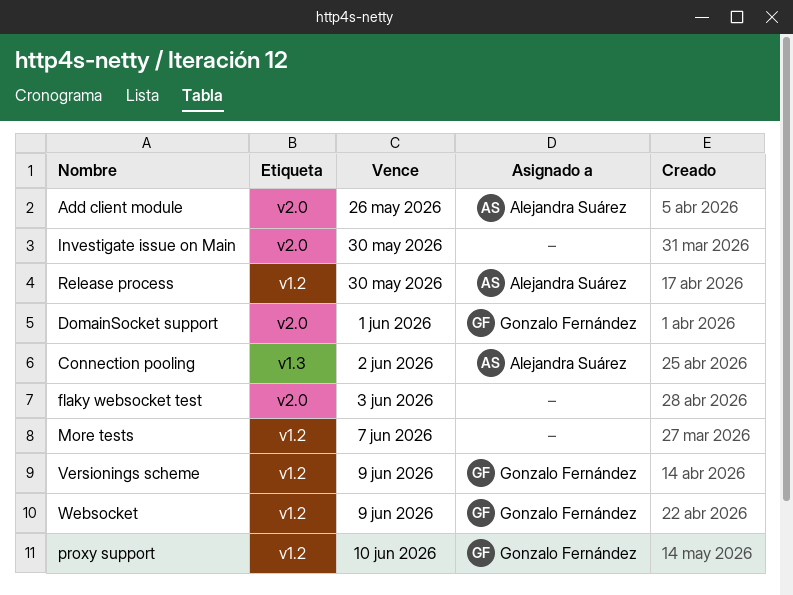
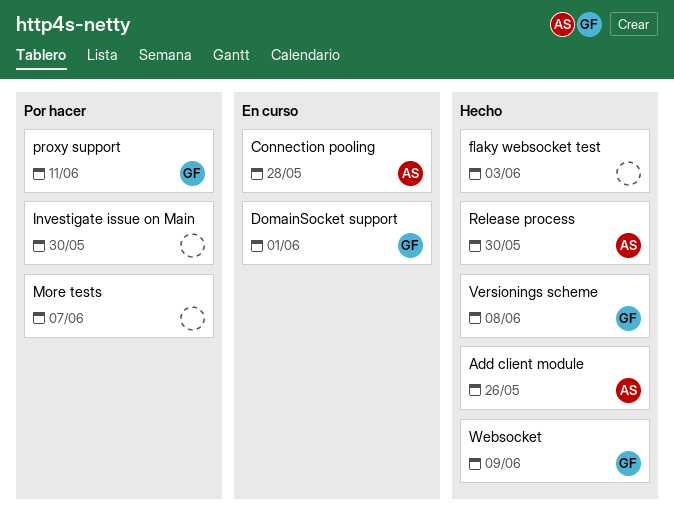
Connection pooling, due: Jun 2 -> May 28
proxy support, due: Jun 10 -> Jun 11
Versionings scheme, due: Jun 9 -> Jun 8

